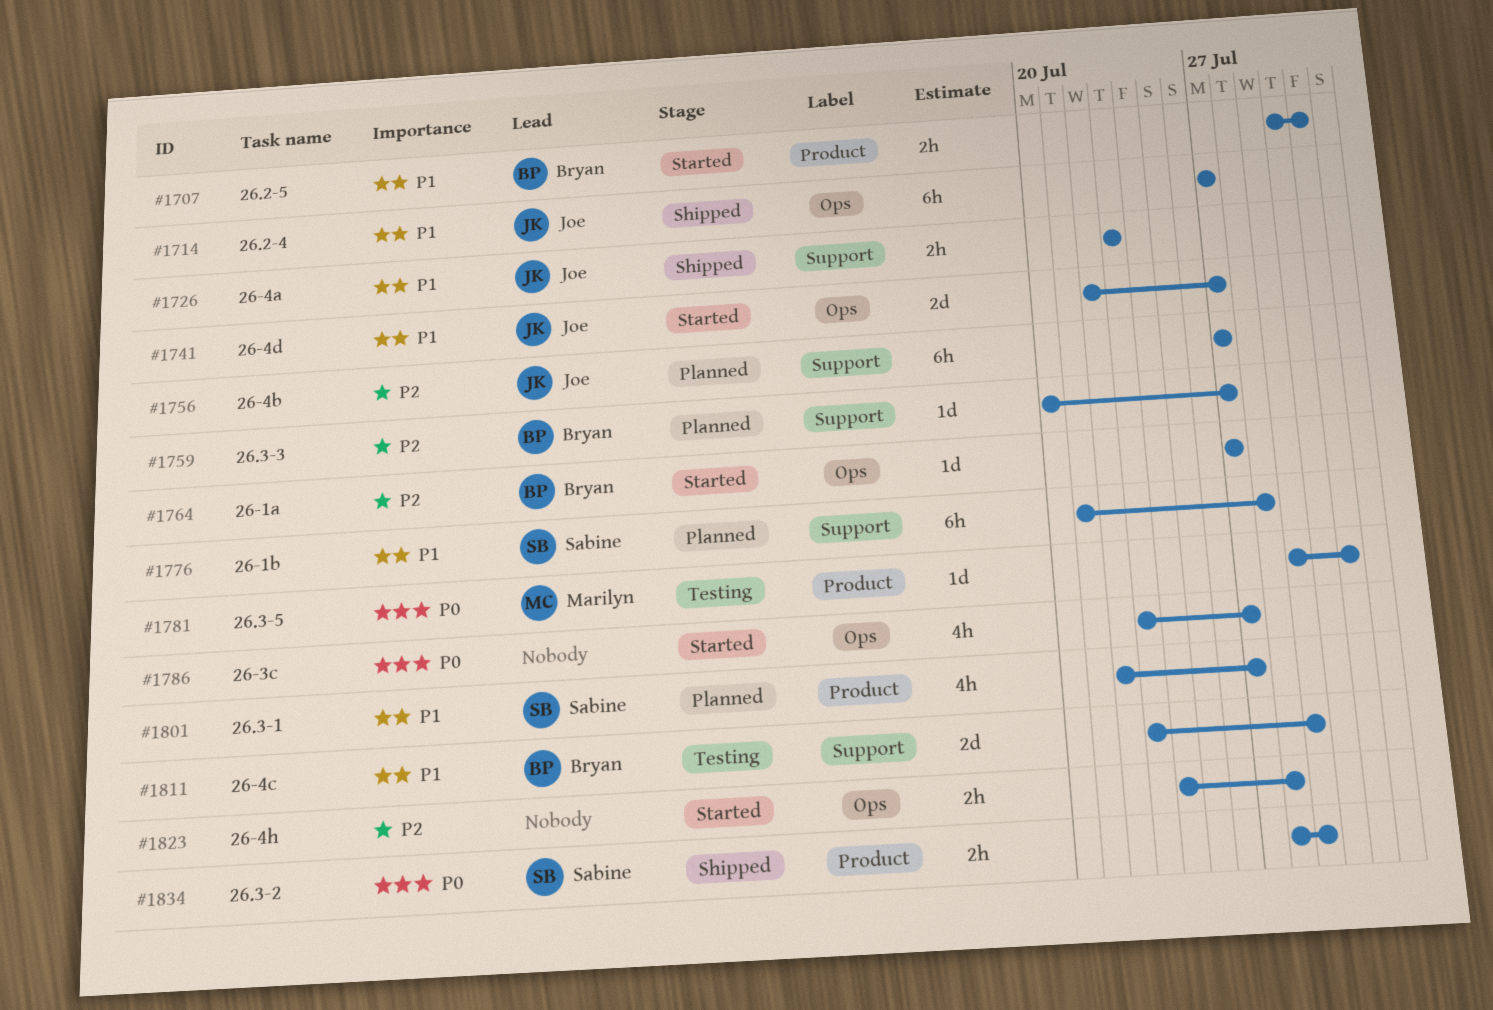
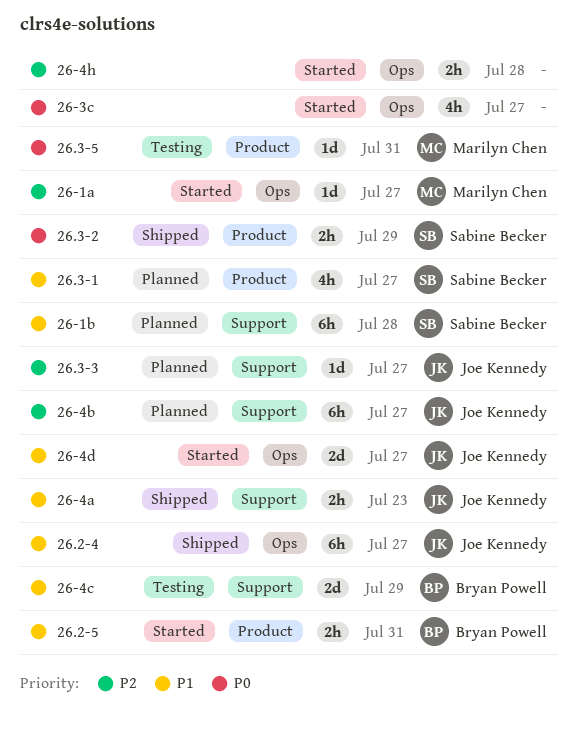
26-1a, owner: Bryan Powell -> Marilyn Chen
26.3-3, owner: Bryan Powell -> Joe Kennedy

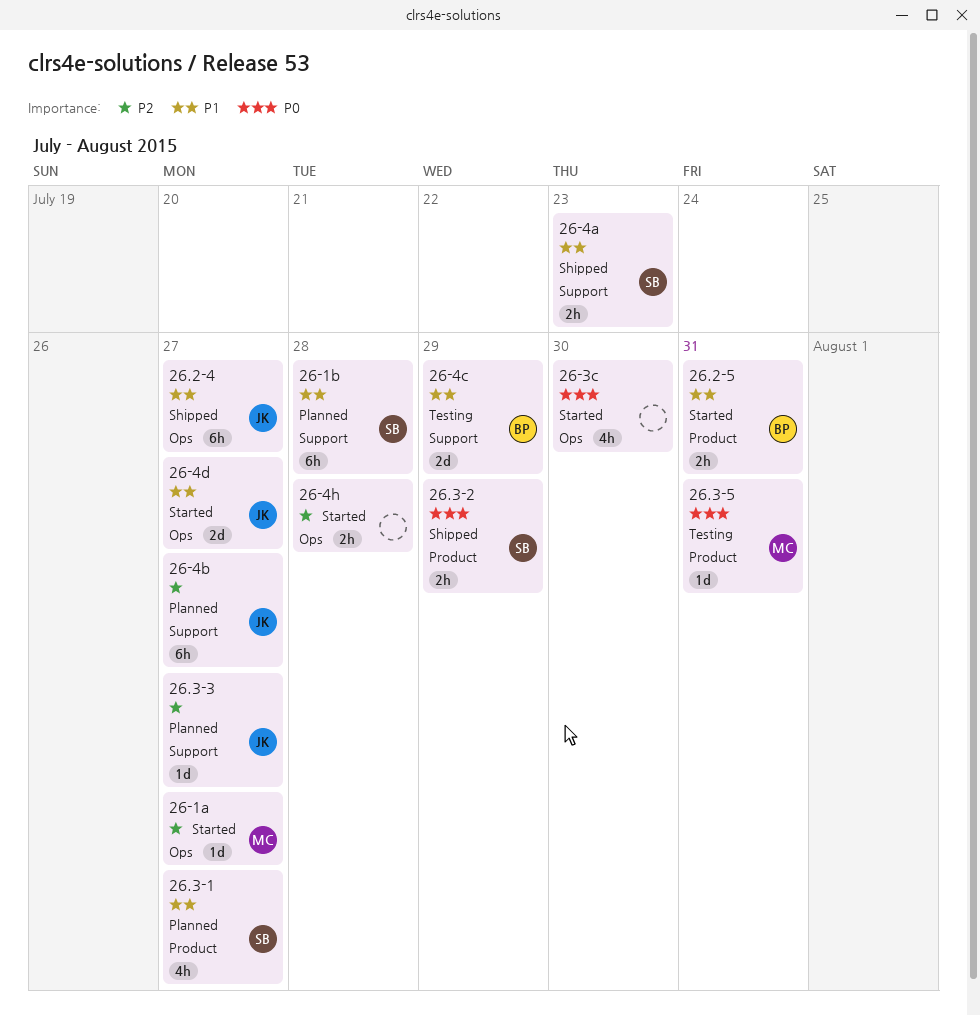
26-3c, due: Jul 27 -> Jul 30
26-4a, owner: Joe Kennedy -> Sabine Becker

